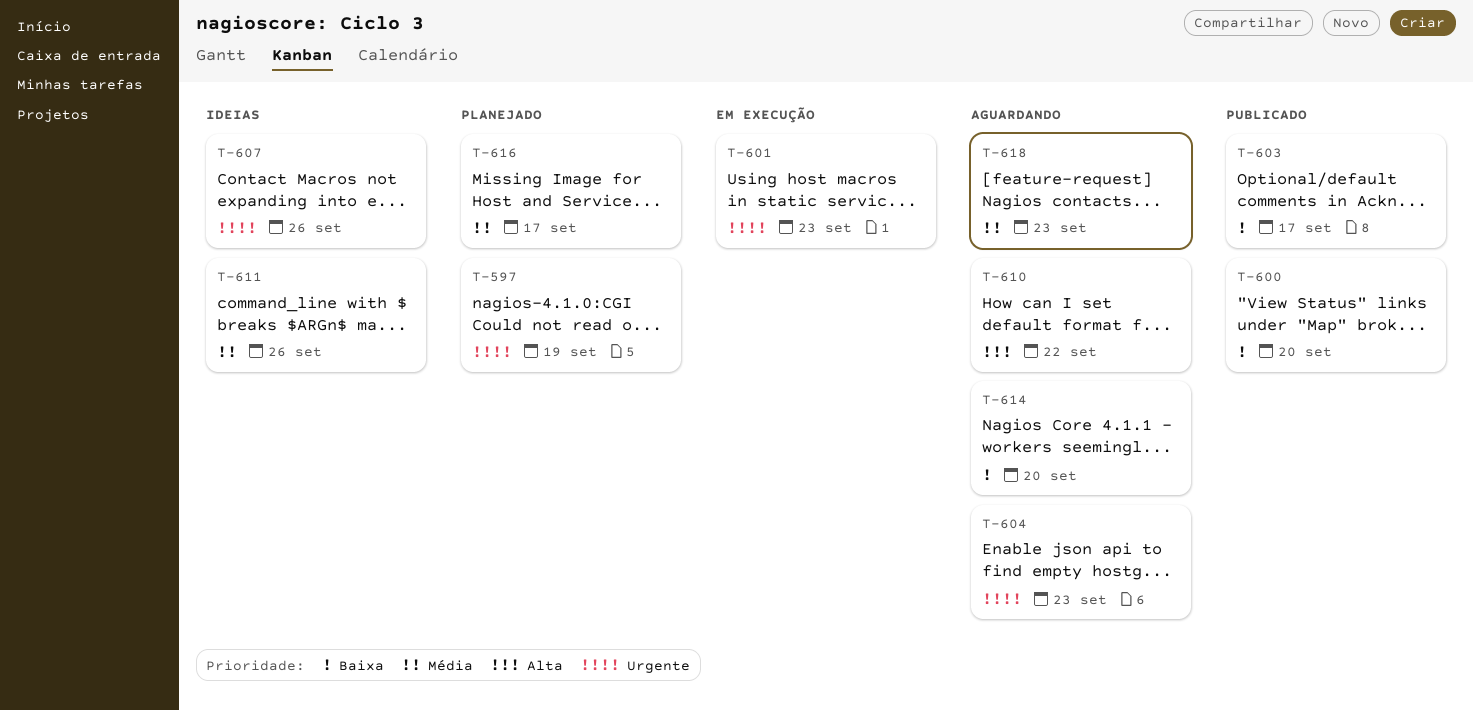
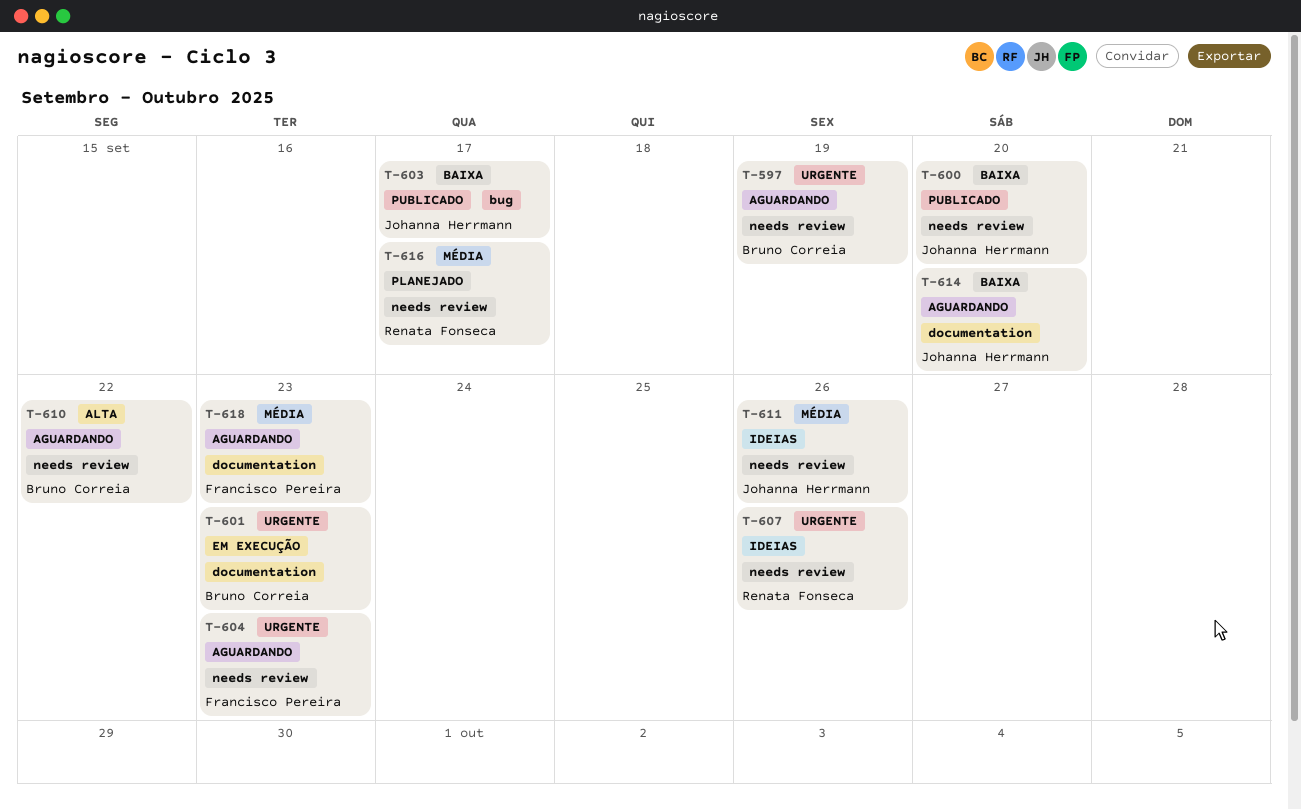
T-597, status: Planejado -> Aguardando

